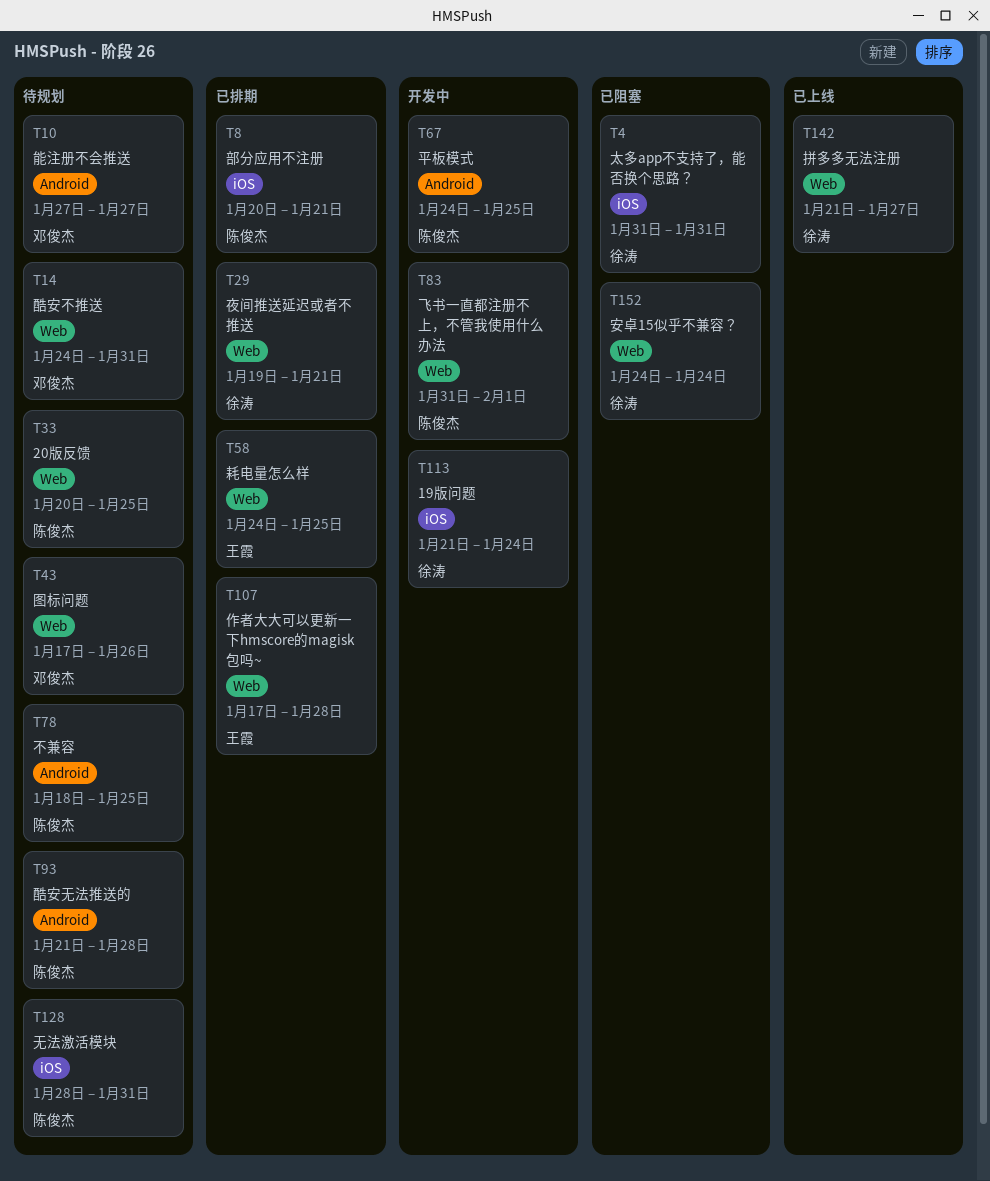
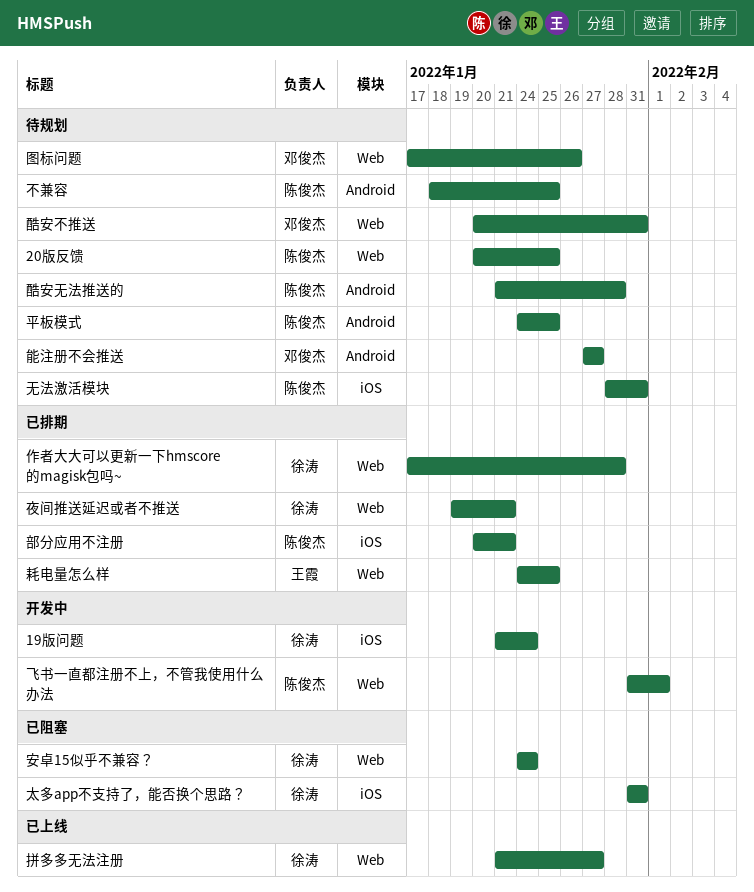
作者大大可以更新一下hmscore的magisk包吗~, owner: 王霞 -> 徐涛
平板模式, status: 开发中 -> 待规划
酷安不推送, start: Jan 24 -> Jan 20

